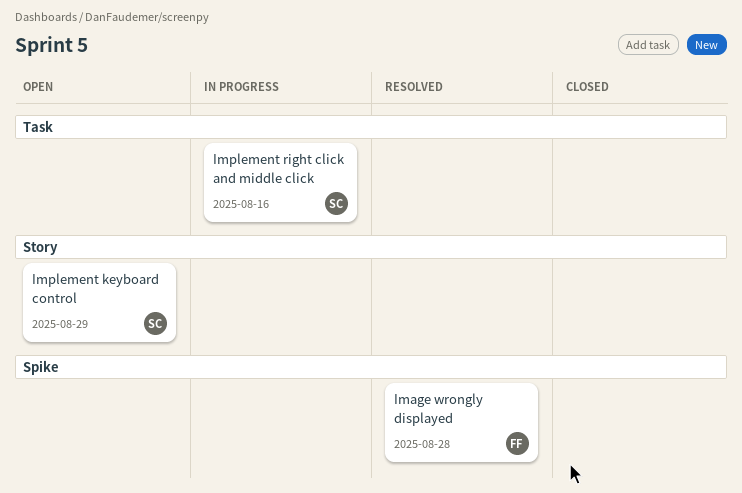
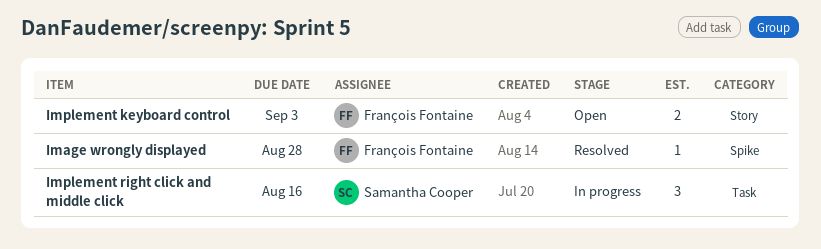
Implement keyboard control, owner: Samantha Cooper -> François Fontaine
Implement keyboard control, due: Aug 29 -> Sep 3

